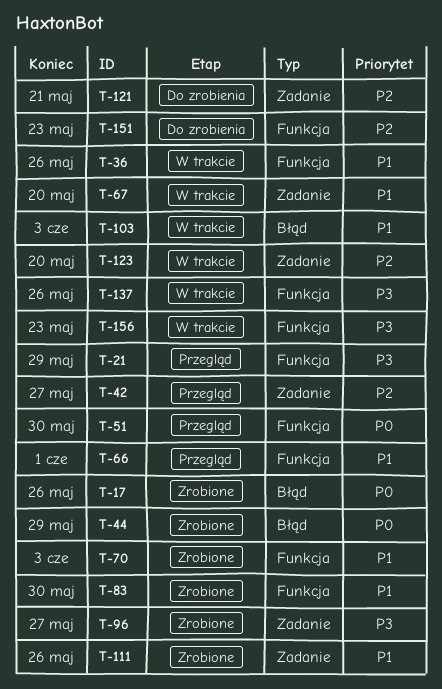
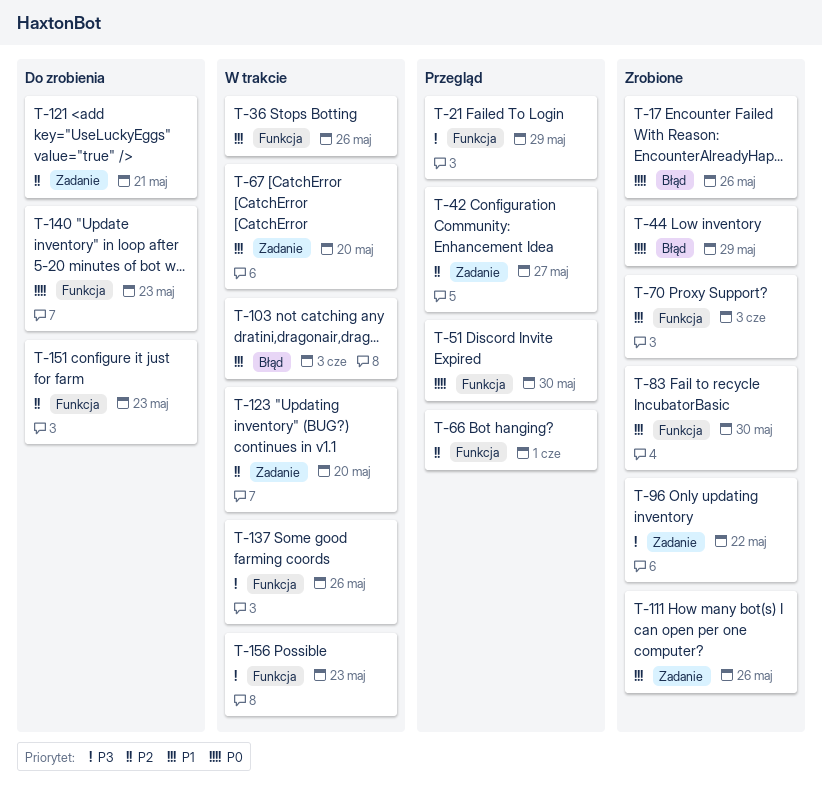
T-66, priority: P1 -> P2
T-96, due: May 27 -> May 22
T-140: none -> present

